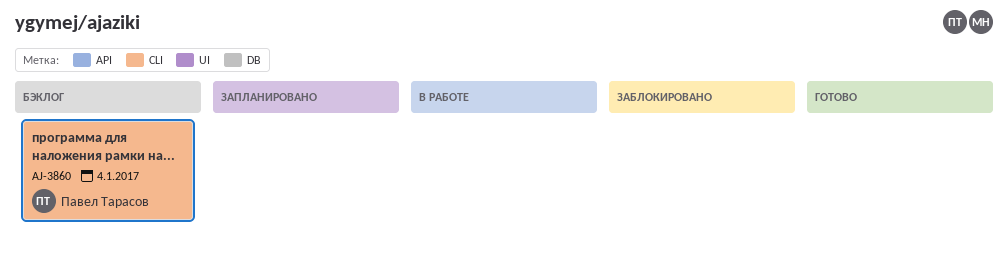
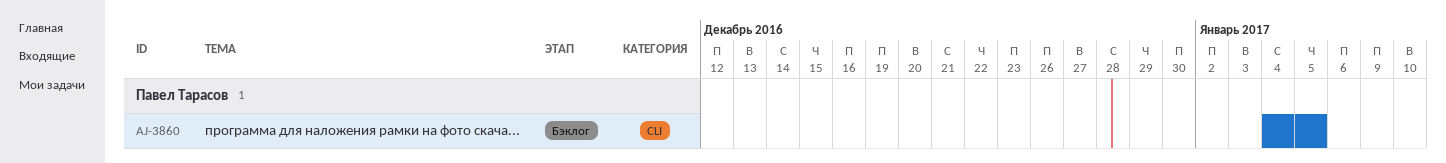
AJ-3860, due: Jan 4 -> Jan 5

